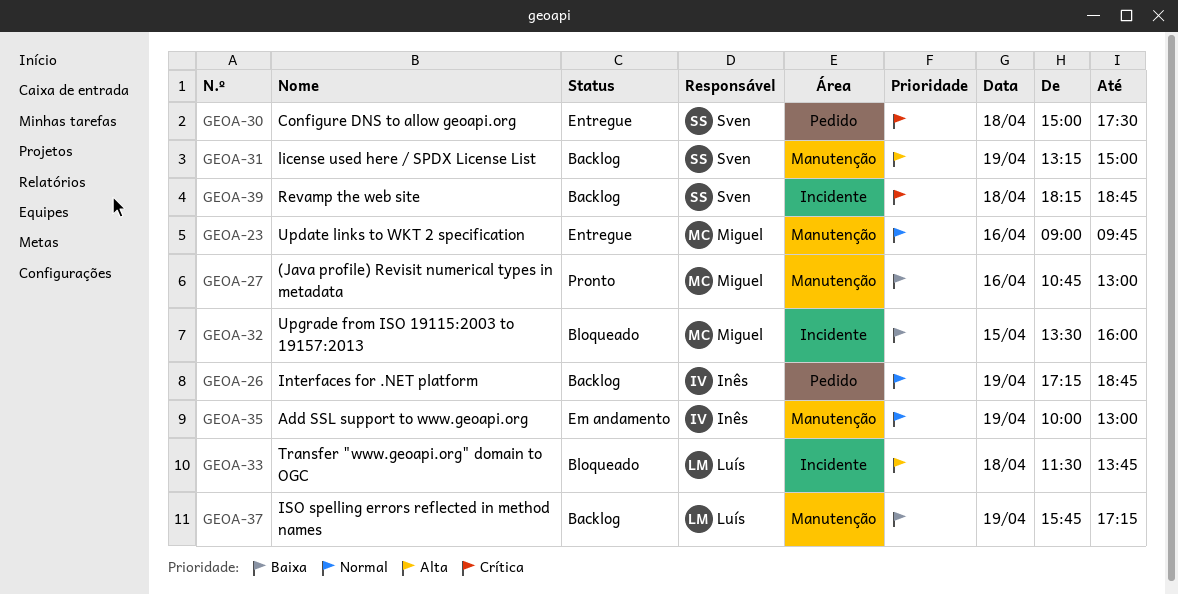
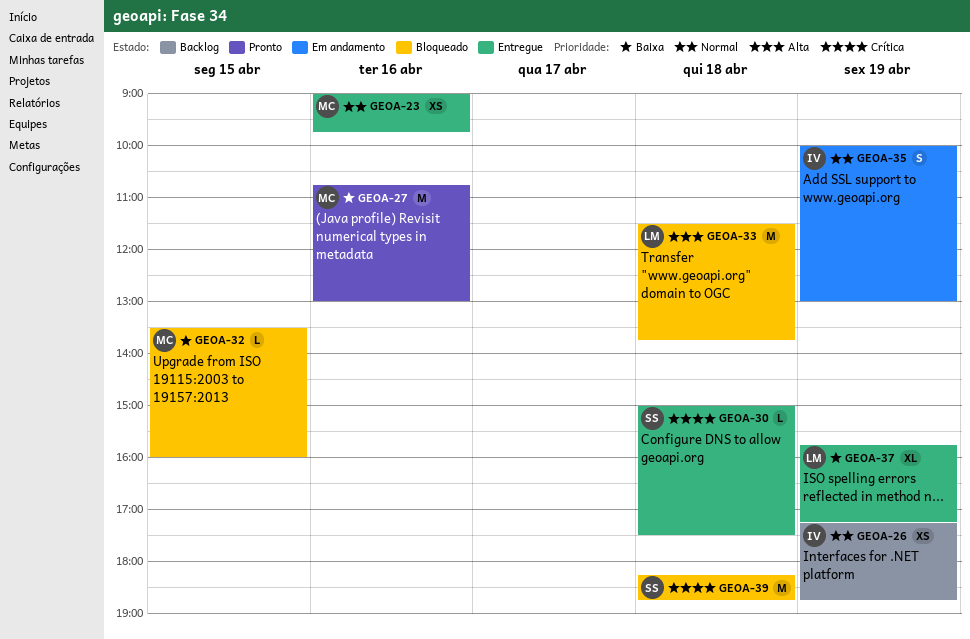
GEOA-31: present -> none
GEOA-37, status: Backlog -> Entregue
GEOA-39, status: Backlog -> Bloqueado

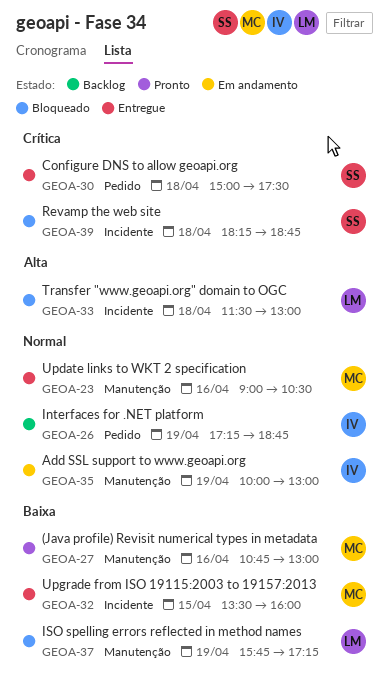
GEOA-23, ends: 09:45 -> 10:30
GEOA-32, status: Bloqueado -> Entregue
GEOA-33, ends: 13:45 -> 13:00
GEOA-37, status: Entregue -> Bloqueado

